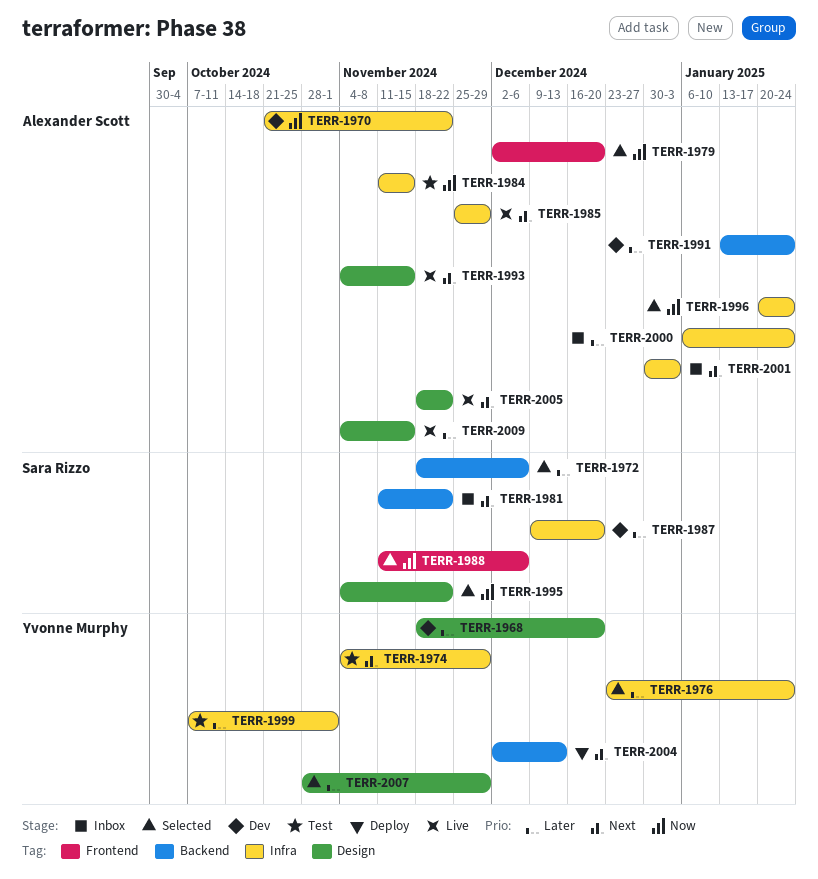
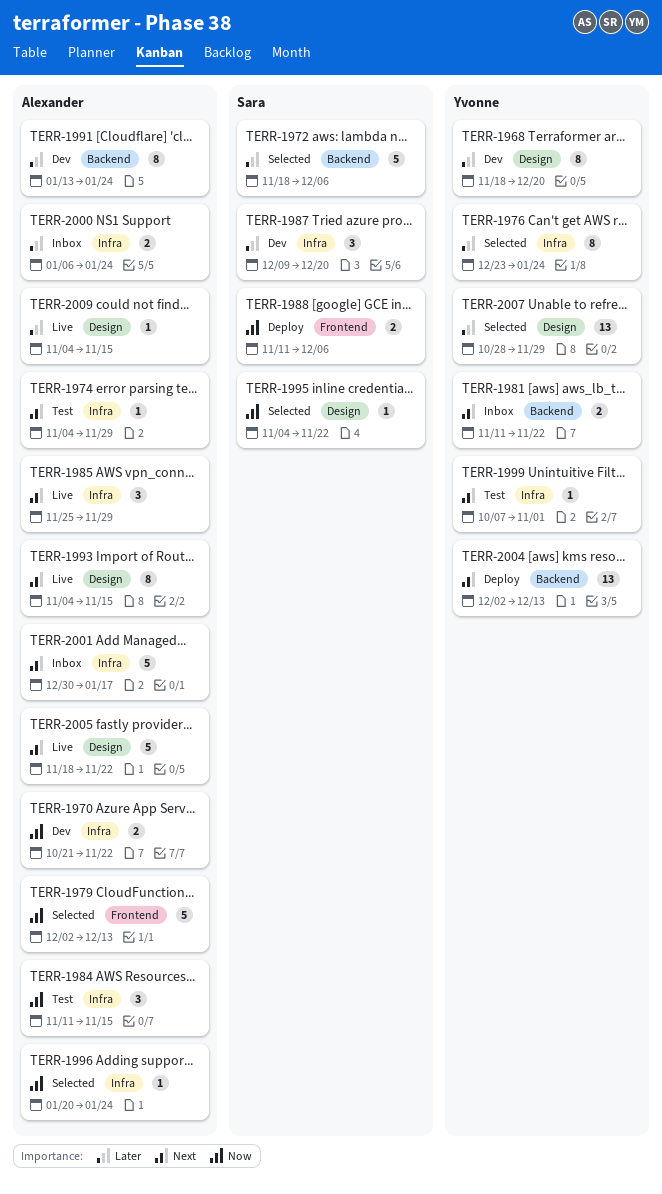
TERR-1974, owner: Yvonne Murphy -> Alexander Scott
TERR-1979, due: Dec 20 -> Dec 13
TERR-1981, owner: Sara Rizzo -> Yvonne Murphy
TERR-1988, status: Selected -> Deploy
TERR-1999, priority: Later -> Next
TERR-2001, due: Jan 3 -> Jan 17

